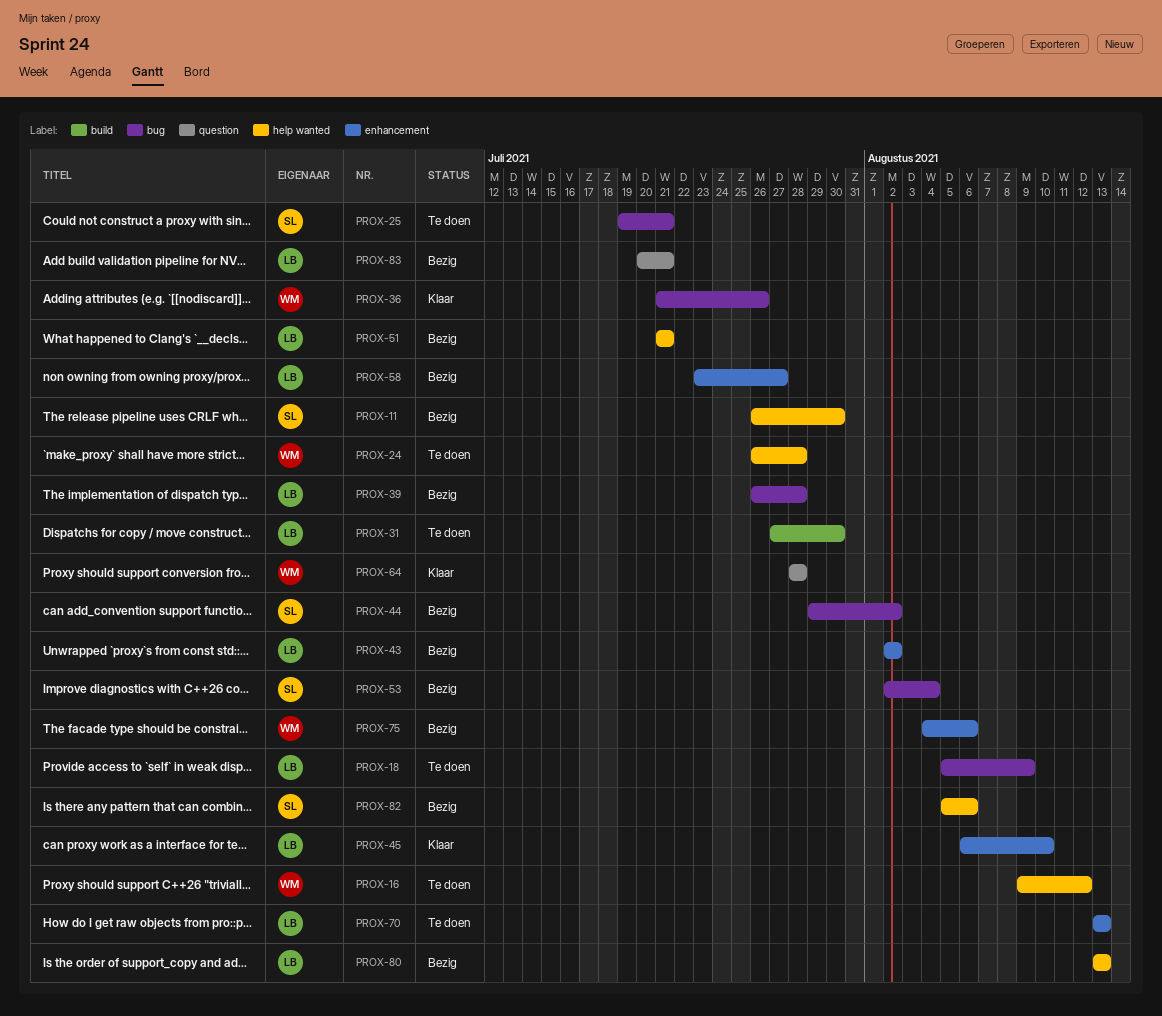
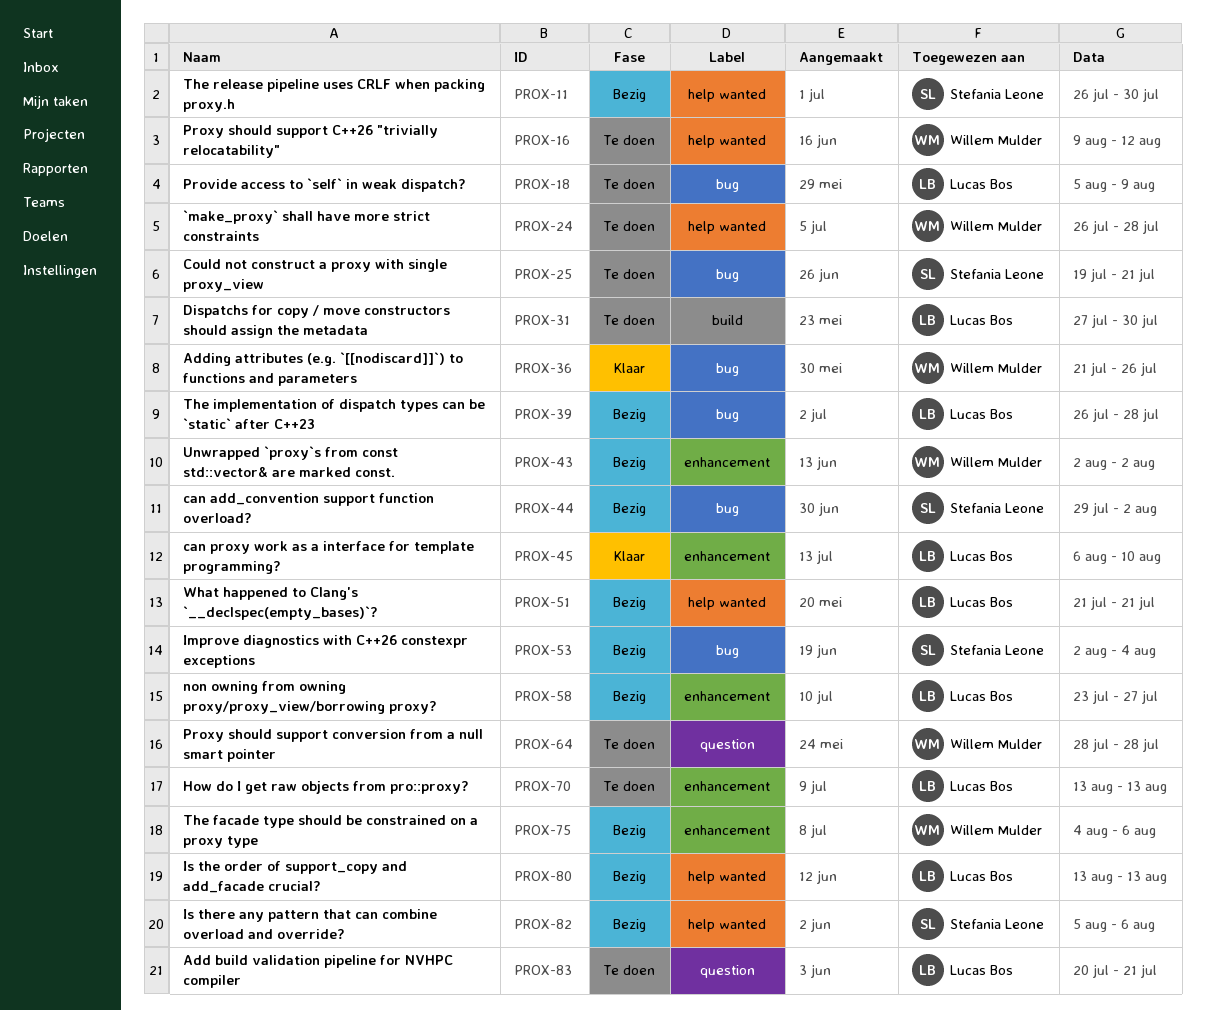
PROX-43, owner: Lucas Bos -> Willem Mulder
PROX-64, status: Klaar -> Te doen
PROX-83, status: Bezig -> Te doen

